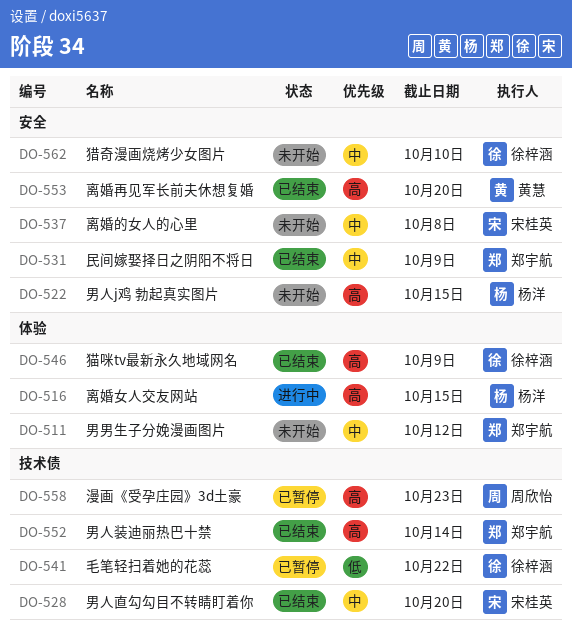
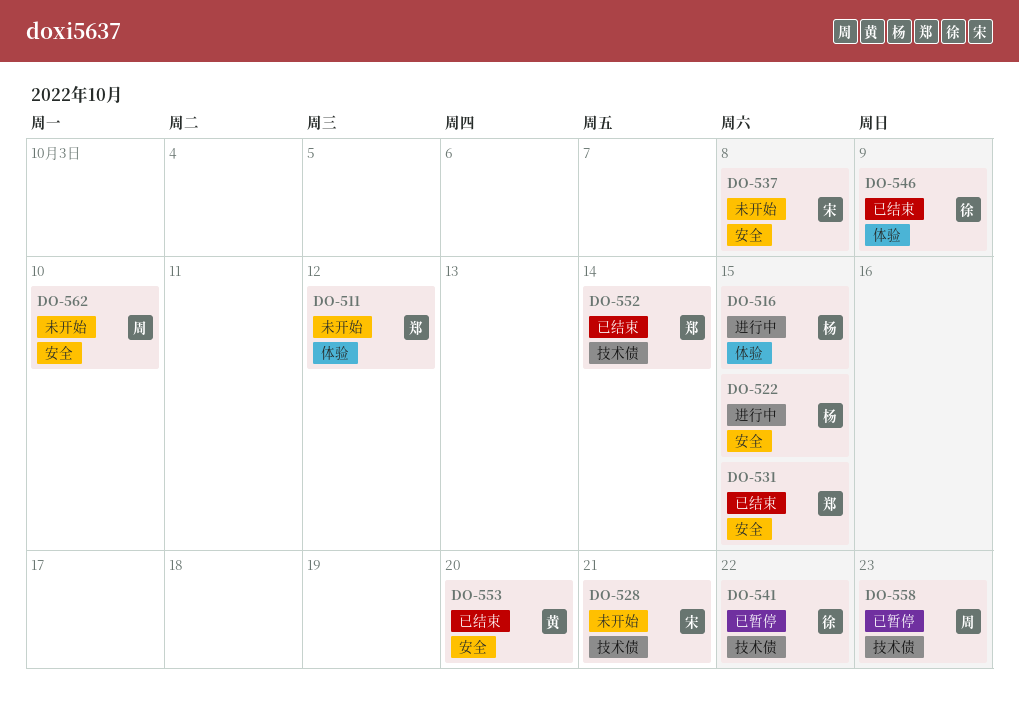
DO-522, status: 未开始 -> 进行中
DO-528, status: 已结束 -> 未开始
DO-528, due: Oct 20 -> Oct 21
DO-531, due: Oct 9 -> Oct 15
DO-562, owner: 徐梓涵 -> 周欣怡

